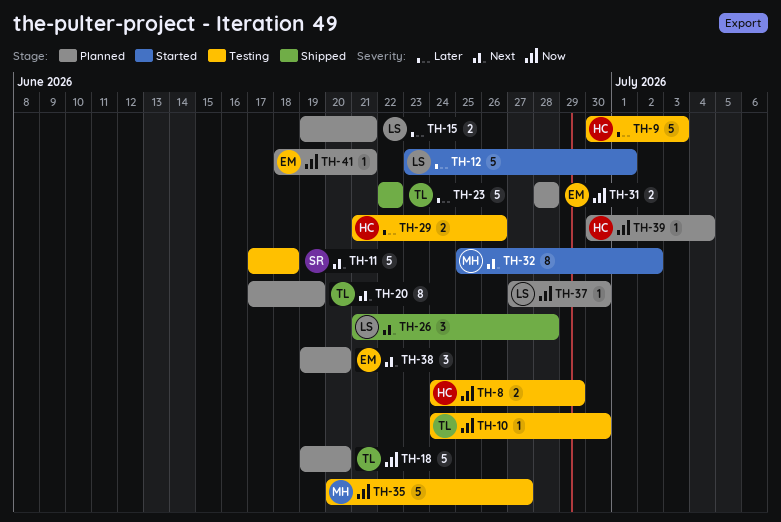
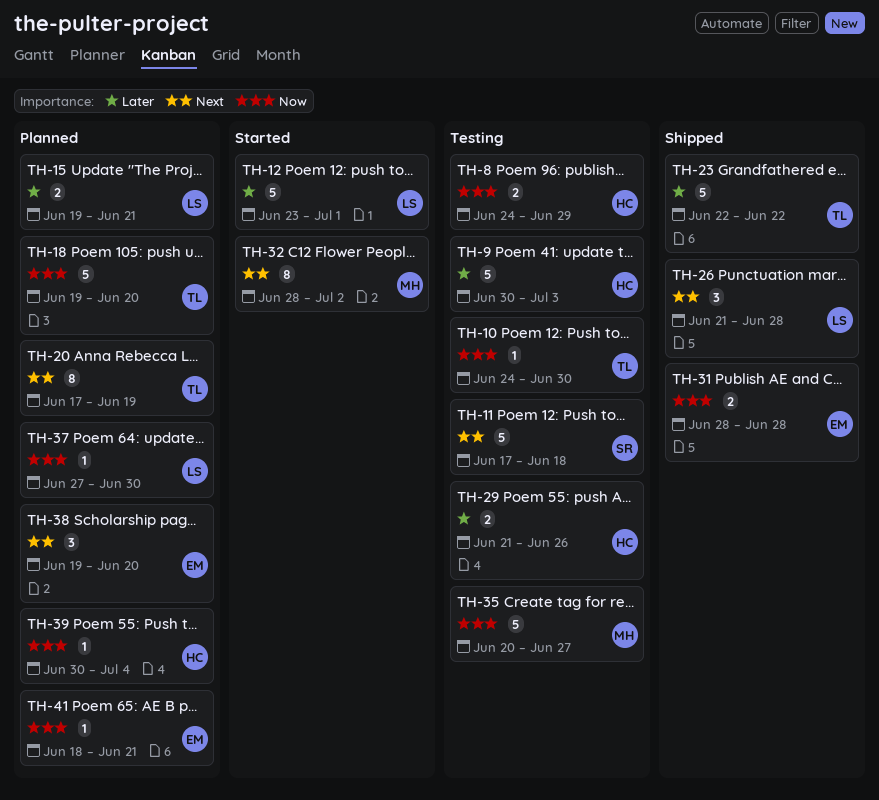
TH-31, status: Planned -> Shipped
TH-32, start: Jun 25 -> Jun 28

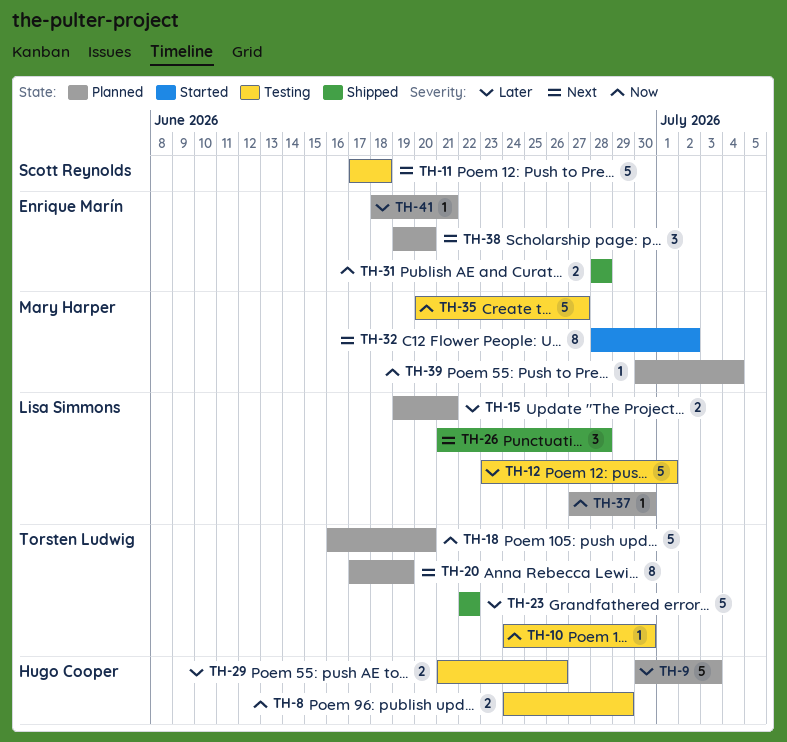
TH-9, status: Testing -> Planned
TH-12, status: Started -> Testing
TH-18, start: Jun 19 -> Jun 16
TH-39, owner: Hugo Cooper -> Mary Harper
TH-41, priority: Now -> Later

